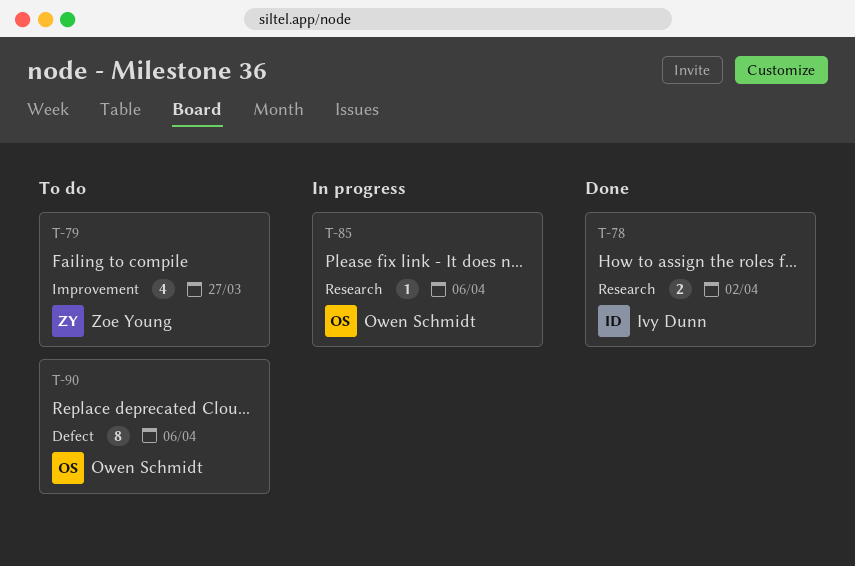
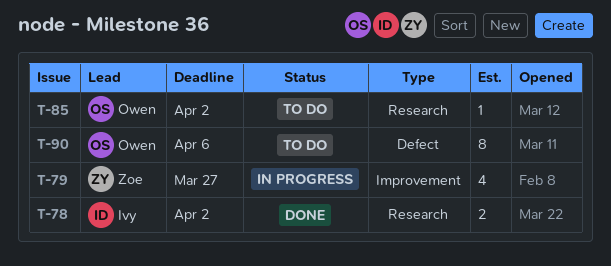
T-79, status: To do -> In progress
T-85, status: In progress -> To do
T-85, due: Apr 6 -> Apr 2

